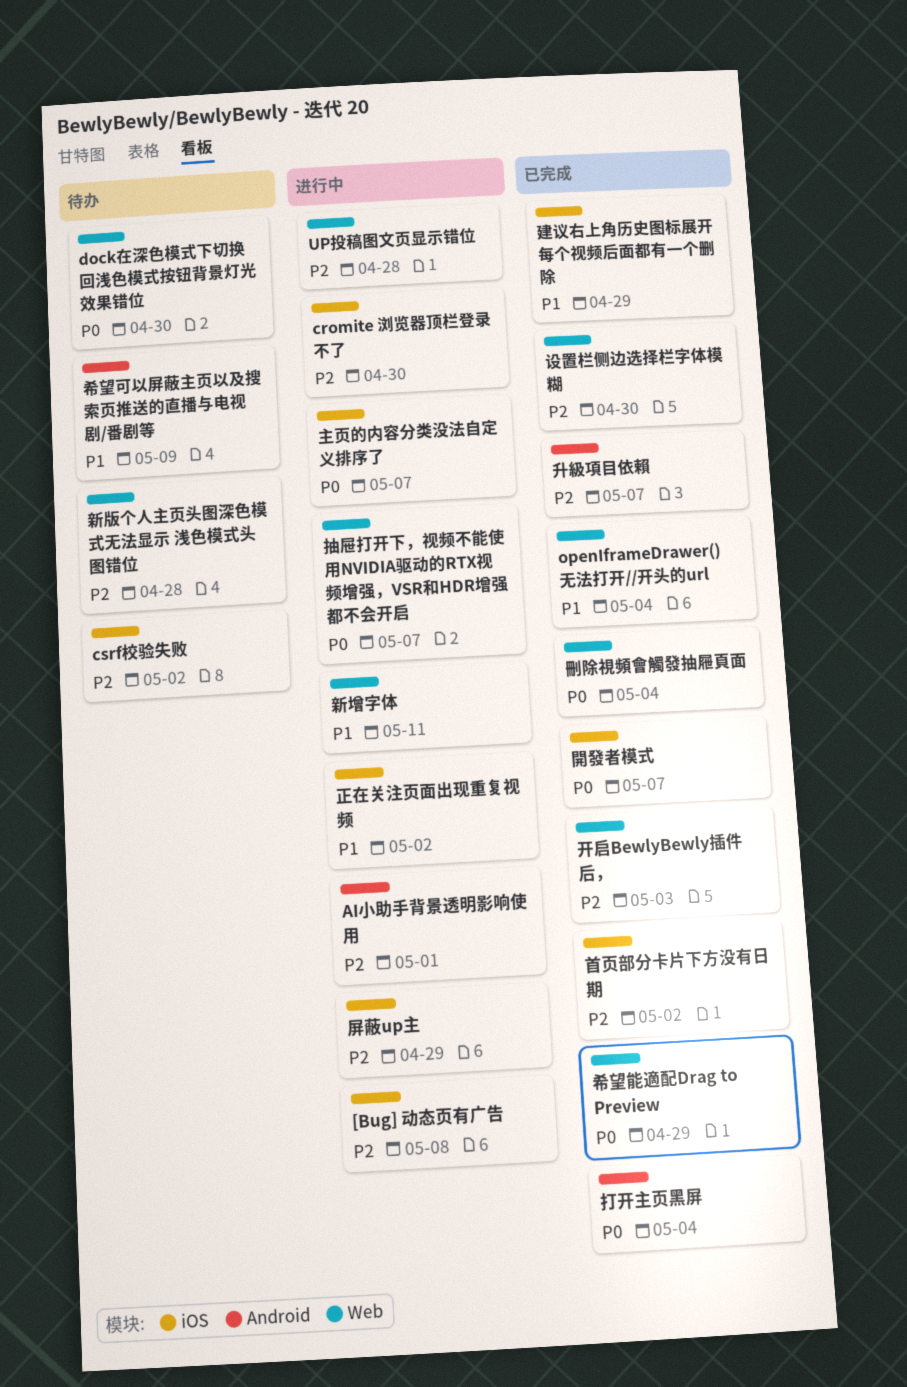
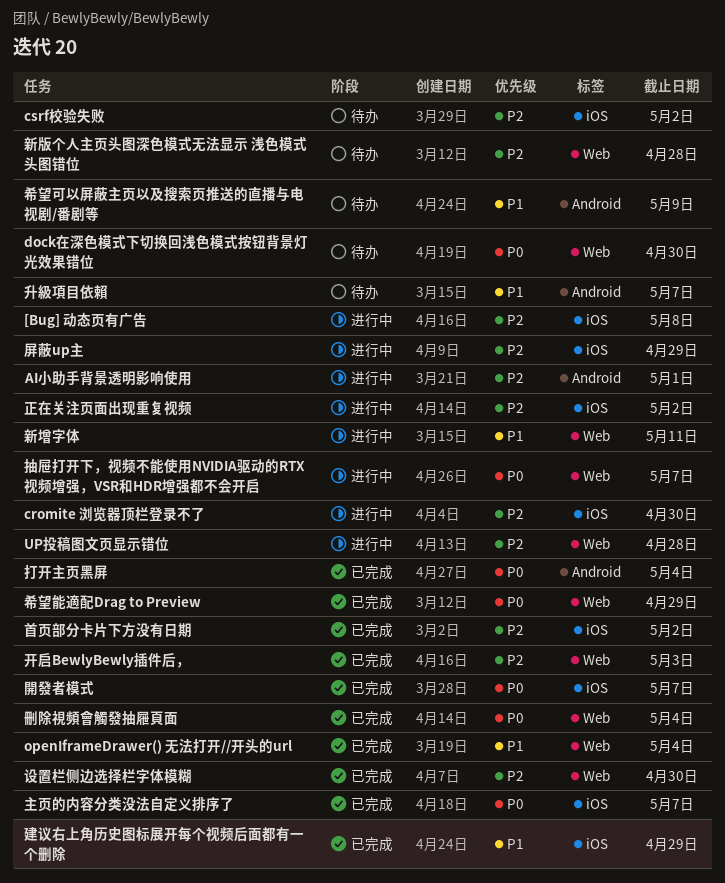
主页的内容分类没法自定义排序了, status: 进行中 -> 已完成
升級項目依賴, status: 已完成 -> 待办
升級項目依賴, priority: P2 -> P1
正在关注页面出现重复视频, priority: P1 -> P2

